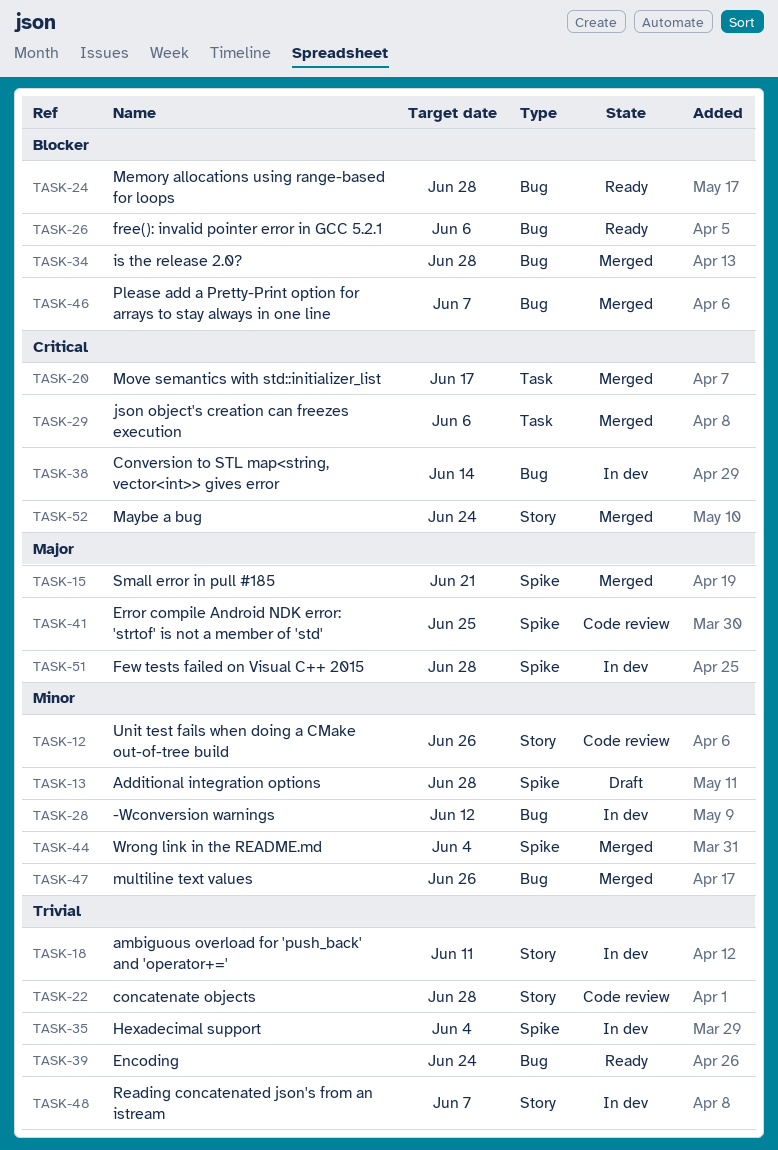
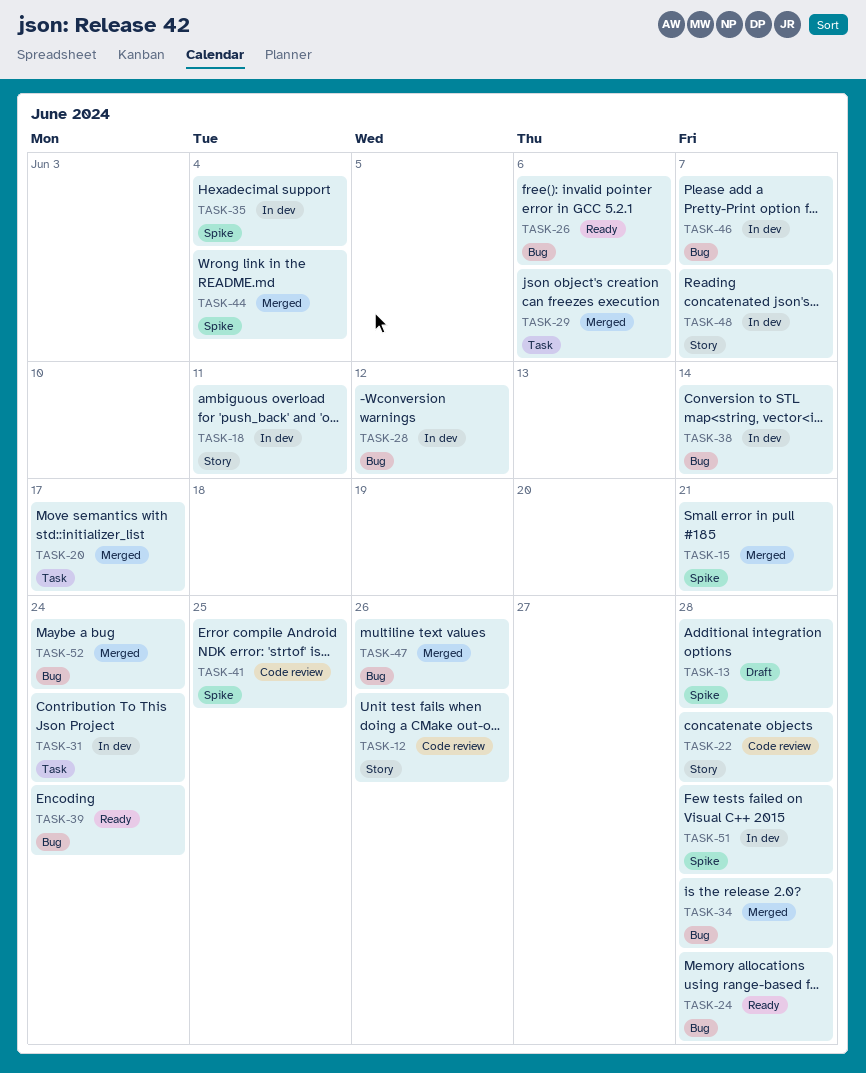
TASK-31: none -> present
TASK-46, status: Merged -> In dev
TASK-52, label: Story -> Bug

